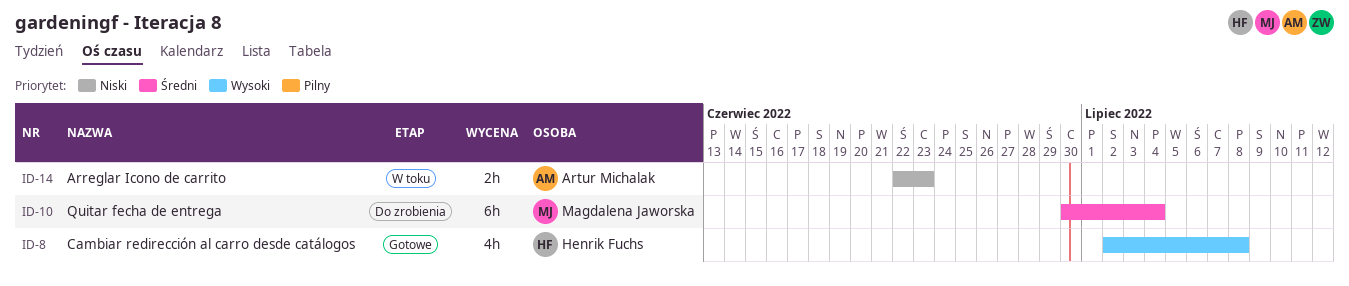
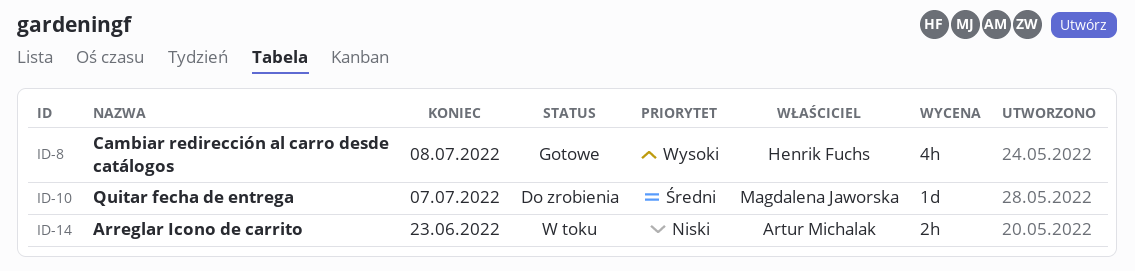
ID-10, estimate: 6h -> 1d
ID-10, due: Jul 4 -> Jul 7

